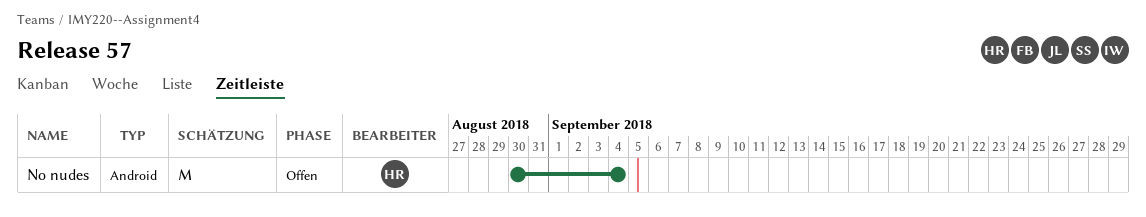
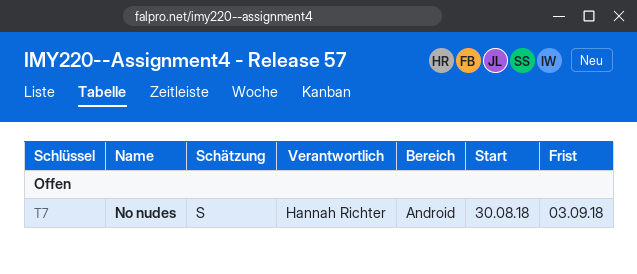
No nudes, estimate: M -> S
No nudes, due: Sep 4 -> Sep 3

